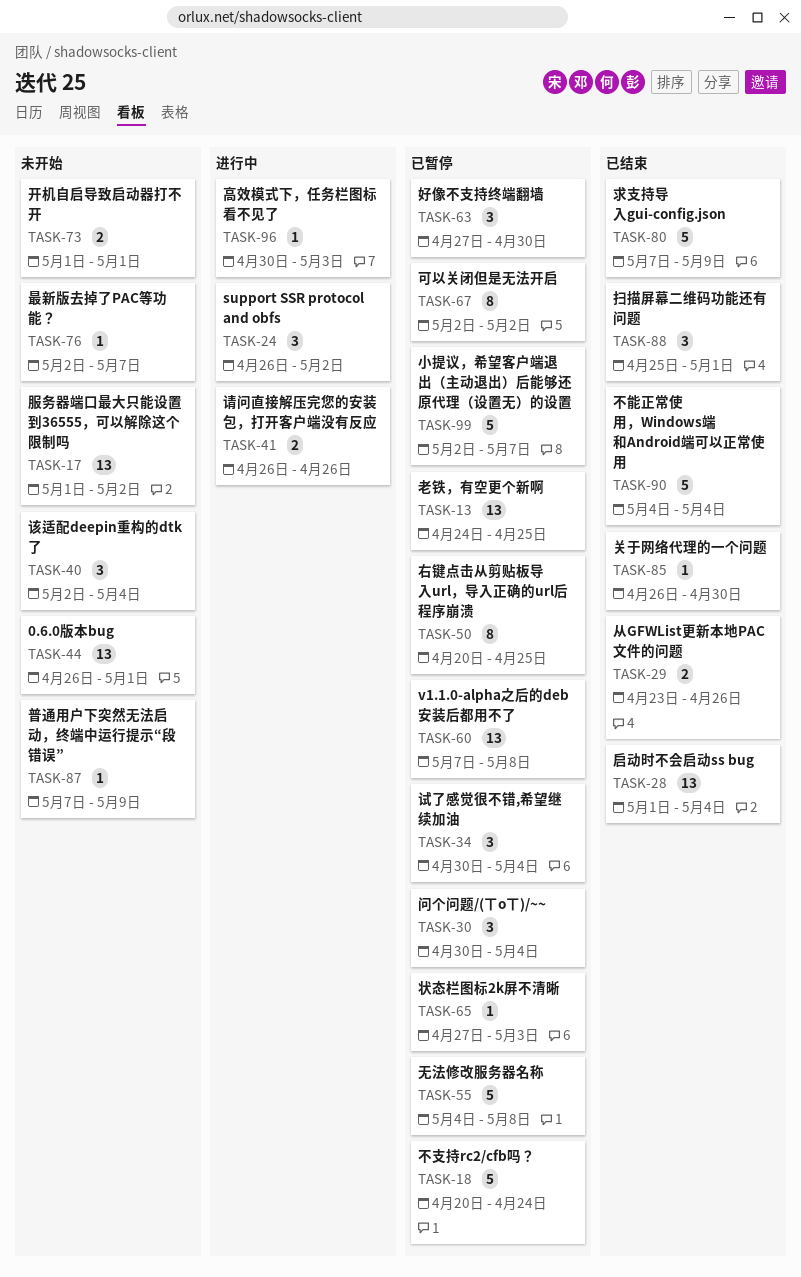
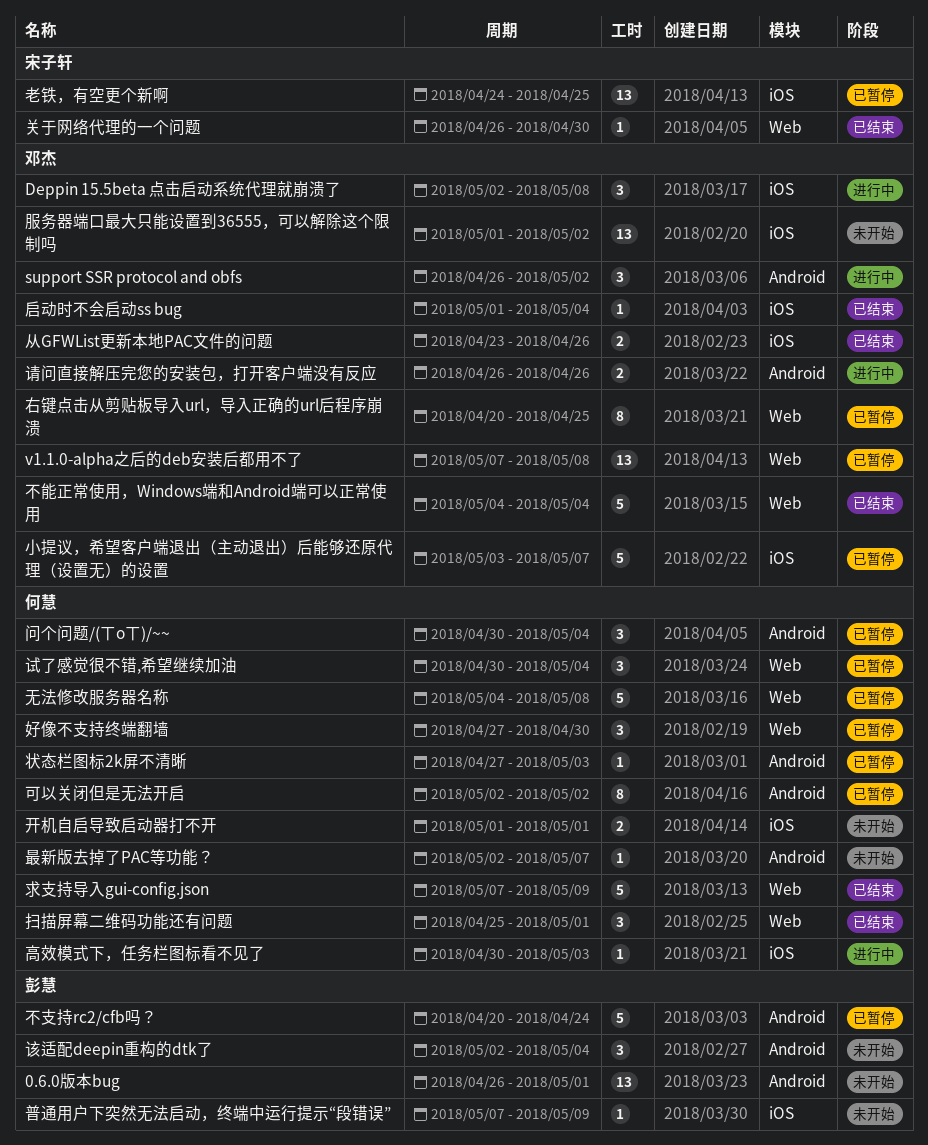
Deppin 15.5beta 点击启动系统代理就崩溃了: none -> present
启动时不会启动ss bug, estimate: 13 -> 1
小提议，希望客户端退出（主动退出）后能够还原代理（设置无）的设置, start: May 2 -> May 3

